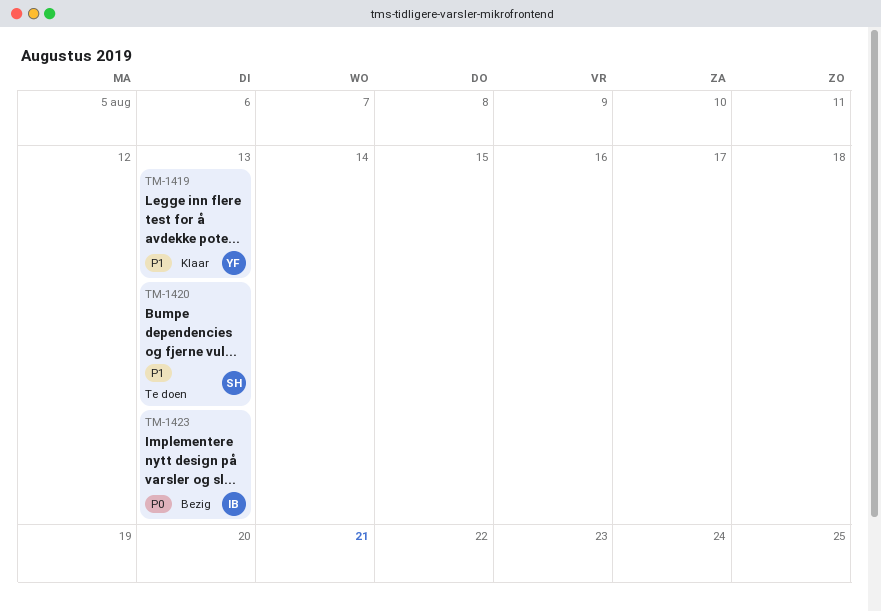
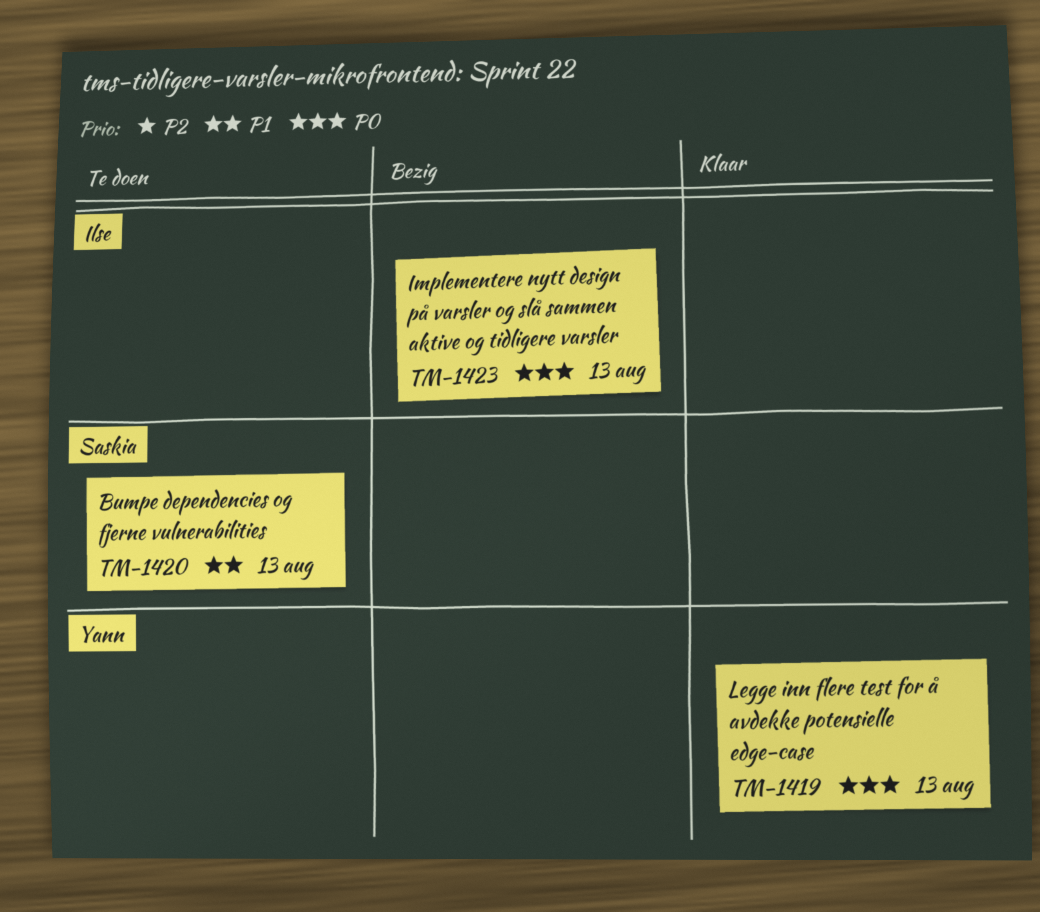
TM-1419, priority: P1 -> P0

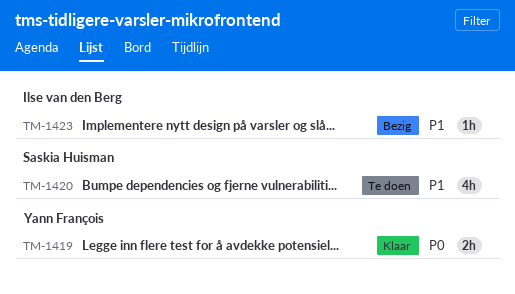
TM-1423, priority: P0 -> P1

